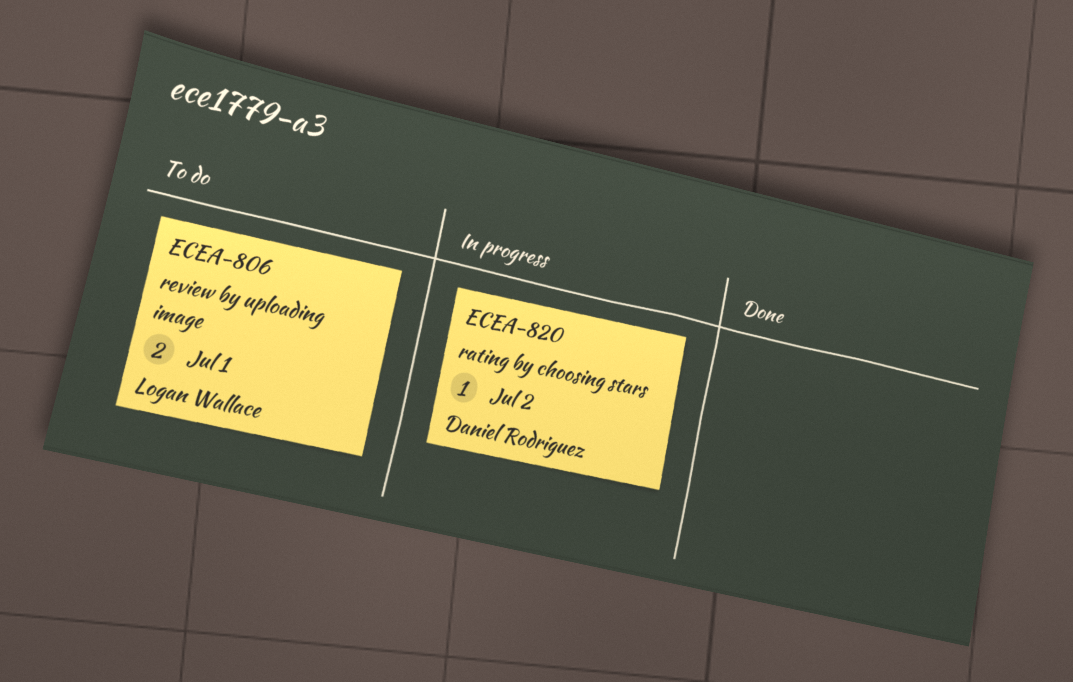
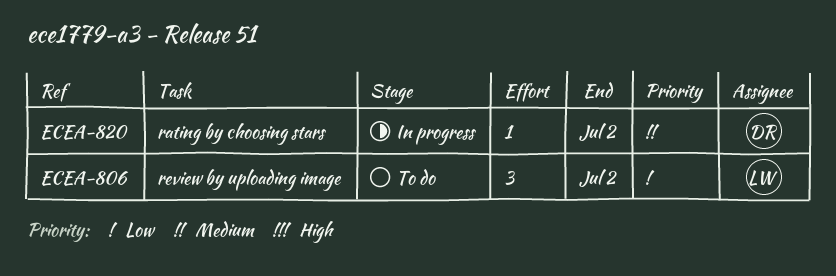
ECEA-806, estimate: 2 -> 3
ECEA-806, due: Jul 1 -> Jul 2

